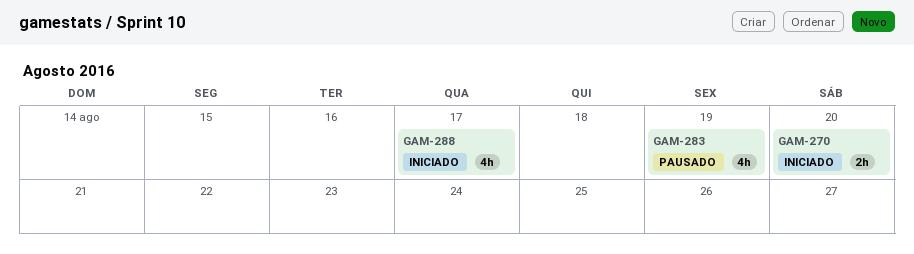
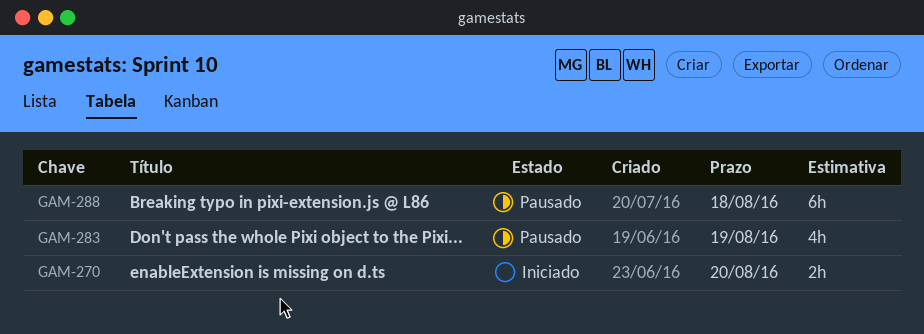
GAM-288, status: Iniciado -> Pausado
GAM-288, estimate: 4h -> 6h
GAM-288, due: Aug 17 -> Aug 18

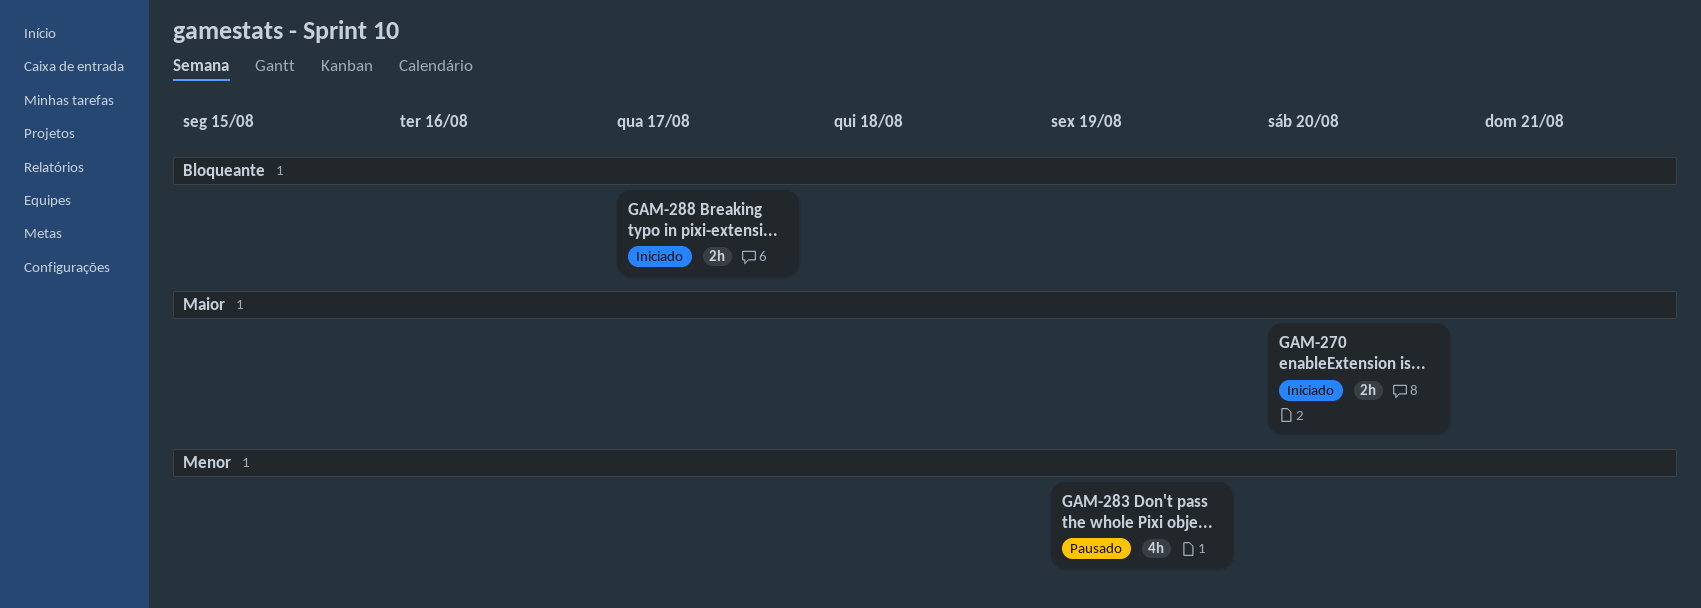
GAM-288, status: Pausado -> Iniciado
GAM-288, estimate: 6h -> 2h
GAM-288, due: Aug 18 -> Aug 17

